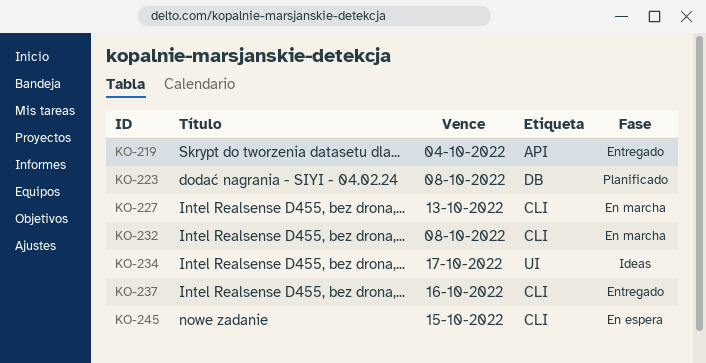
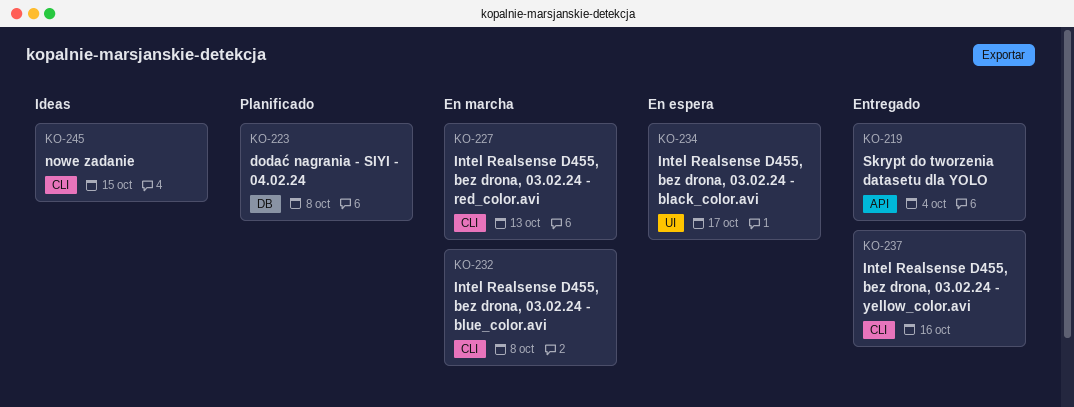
KO-234, status: Ideas -> En espera
KO-245, status: En espera -> Ideas

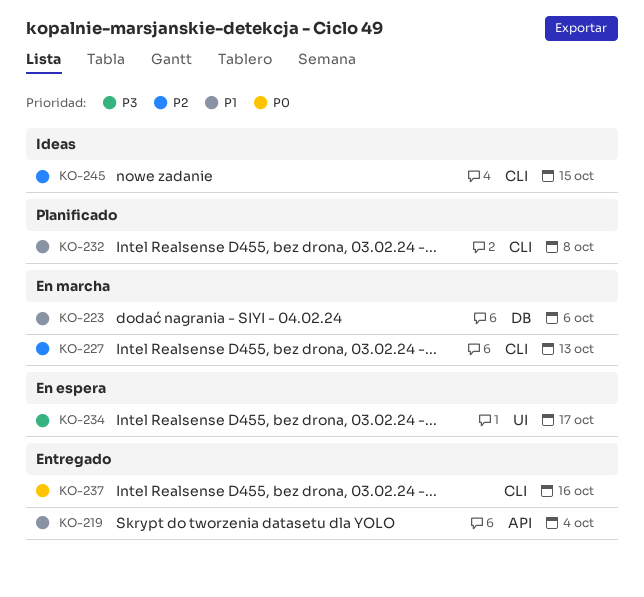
KO-223, status: Planificado -> En marcha
KO-223, due: Oct 8 -> Oct 6
KO-232, status: En marcha -> Planificado

